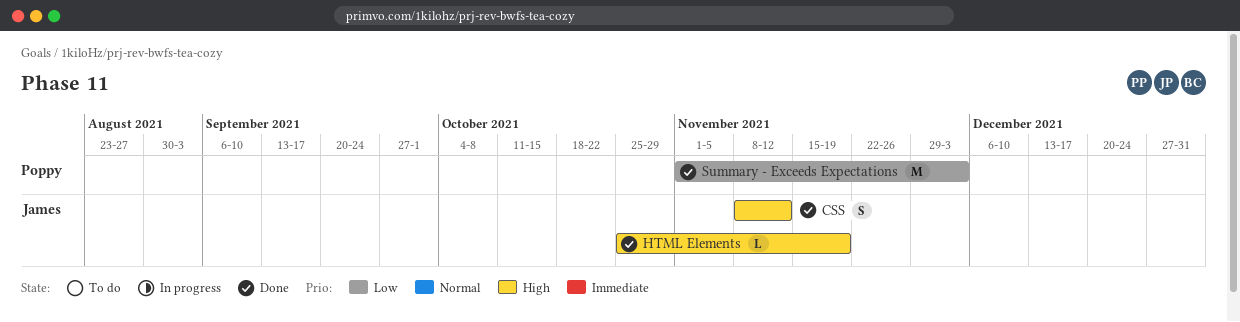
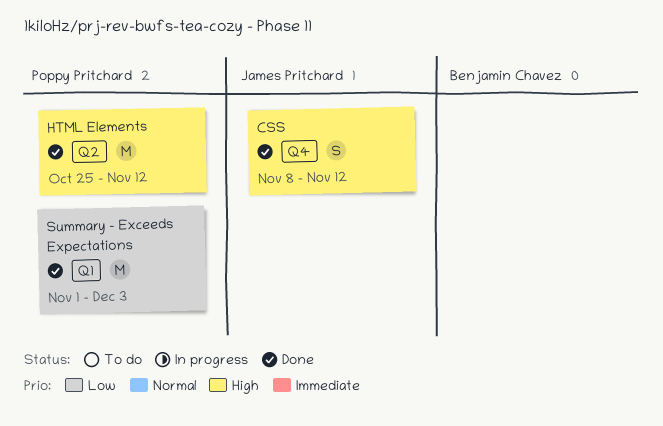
HTML Elements, owner: James Pritchard -> Poppy Pritchard
HTML Elements, estimate: L -> M
HTML Elements, due: Nov 19 -> Nov 12

